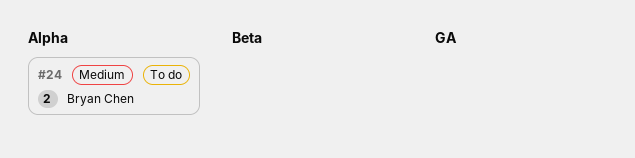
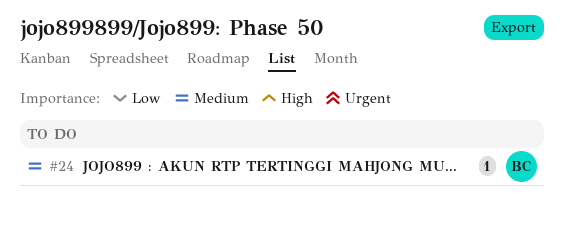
#24, estimate: 2 -> 1

